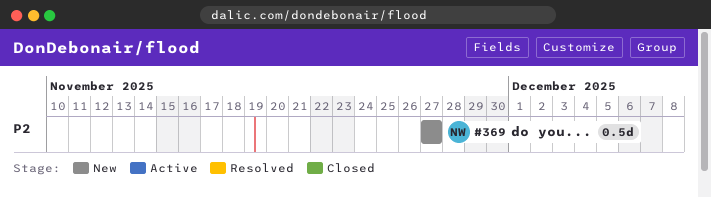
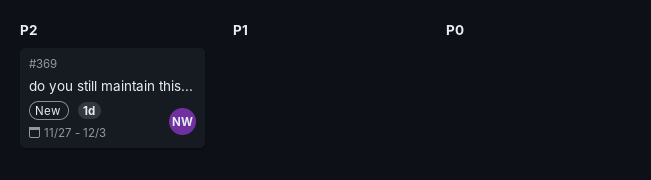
#369, estimate: 0.5d -> 1d
#369, due: Nov 27 -> Dec 3

